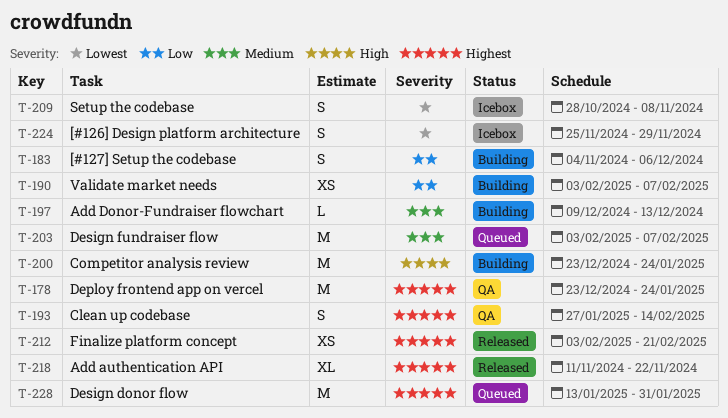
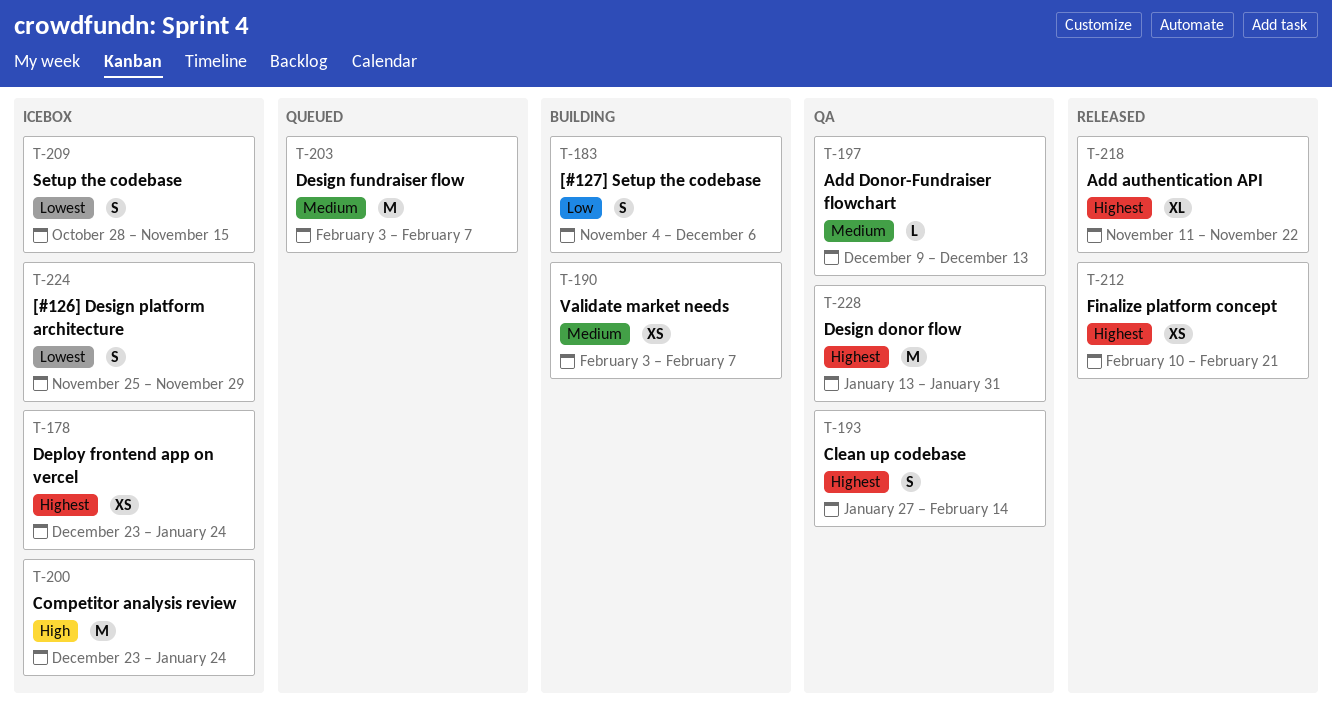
T-178, status: QA -> Icebox
T-178, estimate: M -> XS
T-190, priority: Low -> Medium
T-197, status: Building -> QA
T-200, status: Building -> Icebox
T-209, due: Nov 8 -> Nov 15
T-212, start: Feb 3 -> Feb 10
T-228, status: Queued -> QA

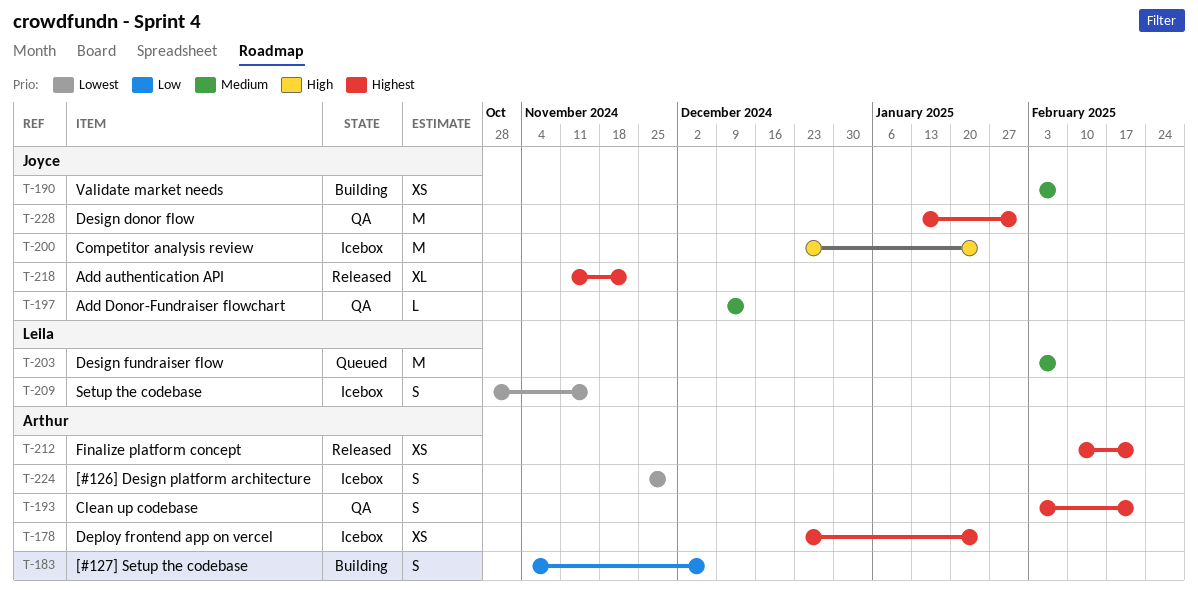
T-193, start: Jan 27 -> Feb 3
T-193, due: Feb 14 -> Feb 21

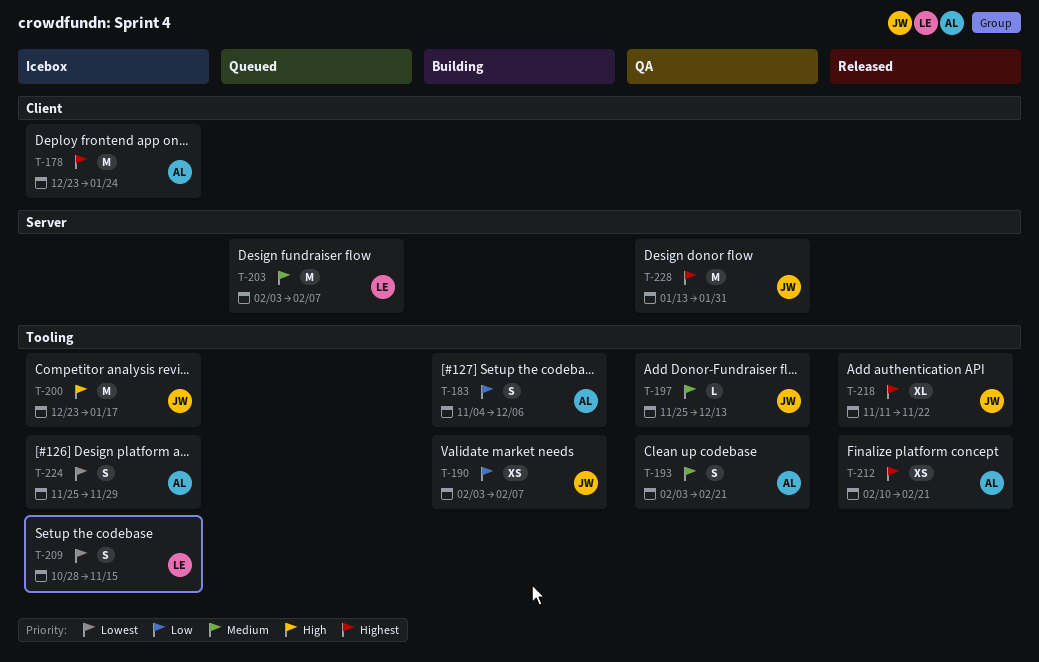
T-178, estimate: XS -> M
T-190, priority: Medium -> Low
T-193, priority: Highest -> Medium
T-197, start: Dec 9 -> Nov 25
T-200, due: Jan 24 -> Jan 17

